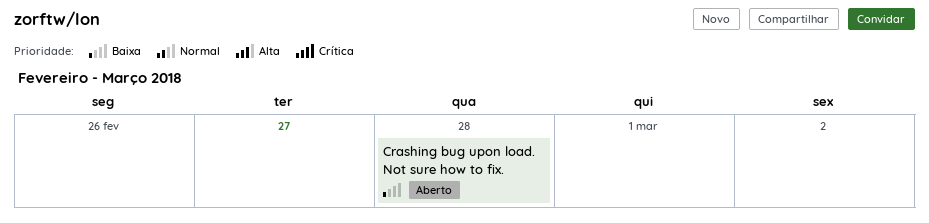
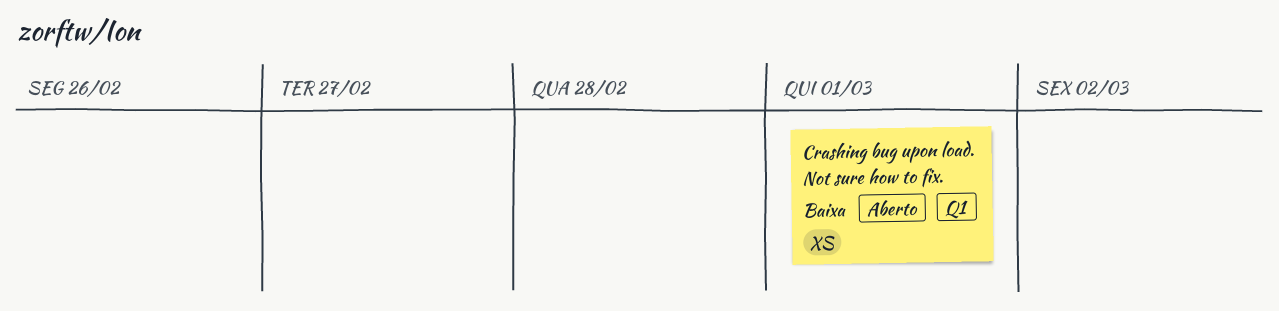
Crashing bug upon load. Not sure how to fix., due: Feb 28 -> Mar 1

